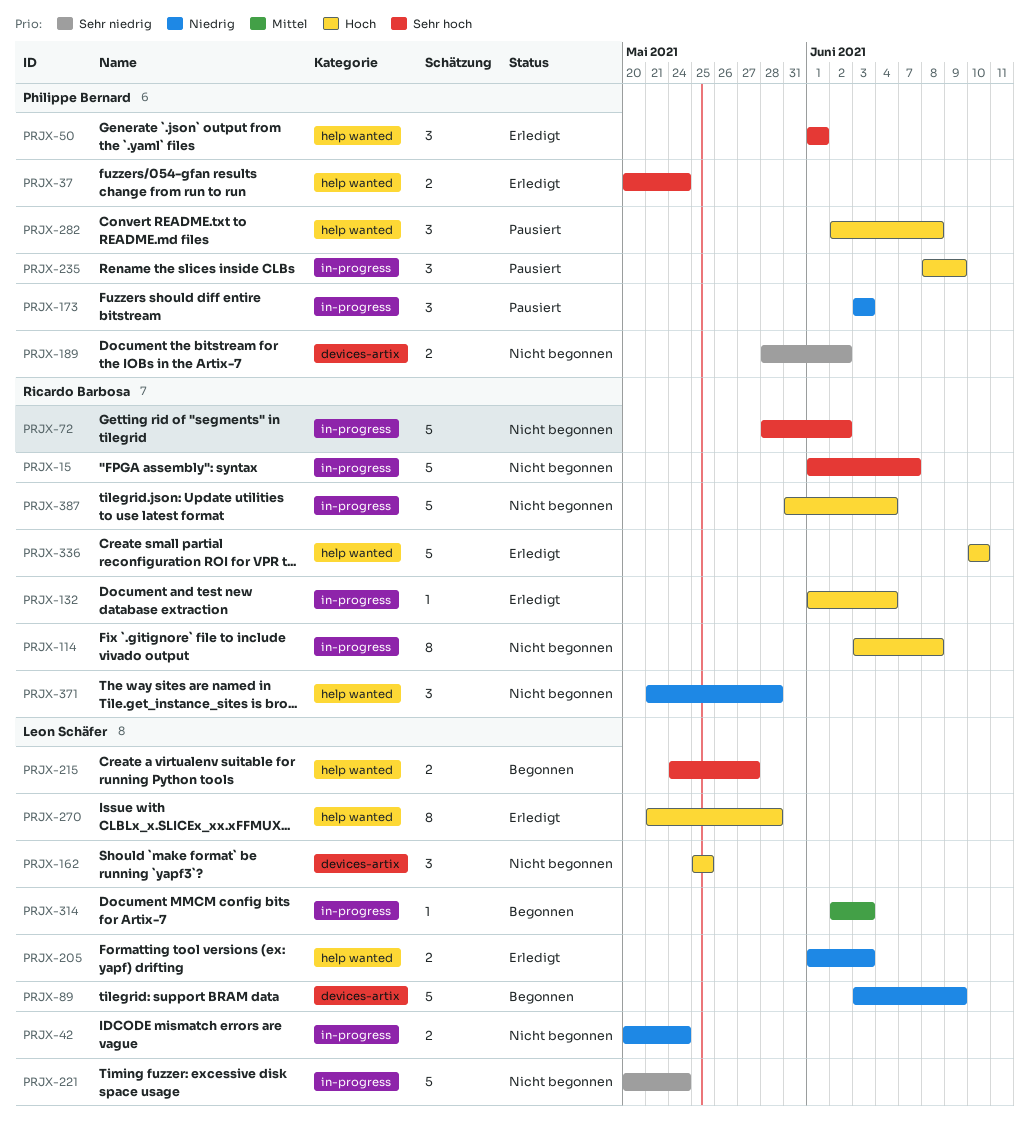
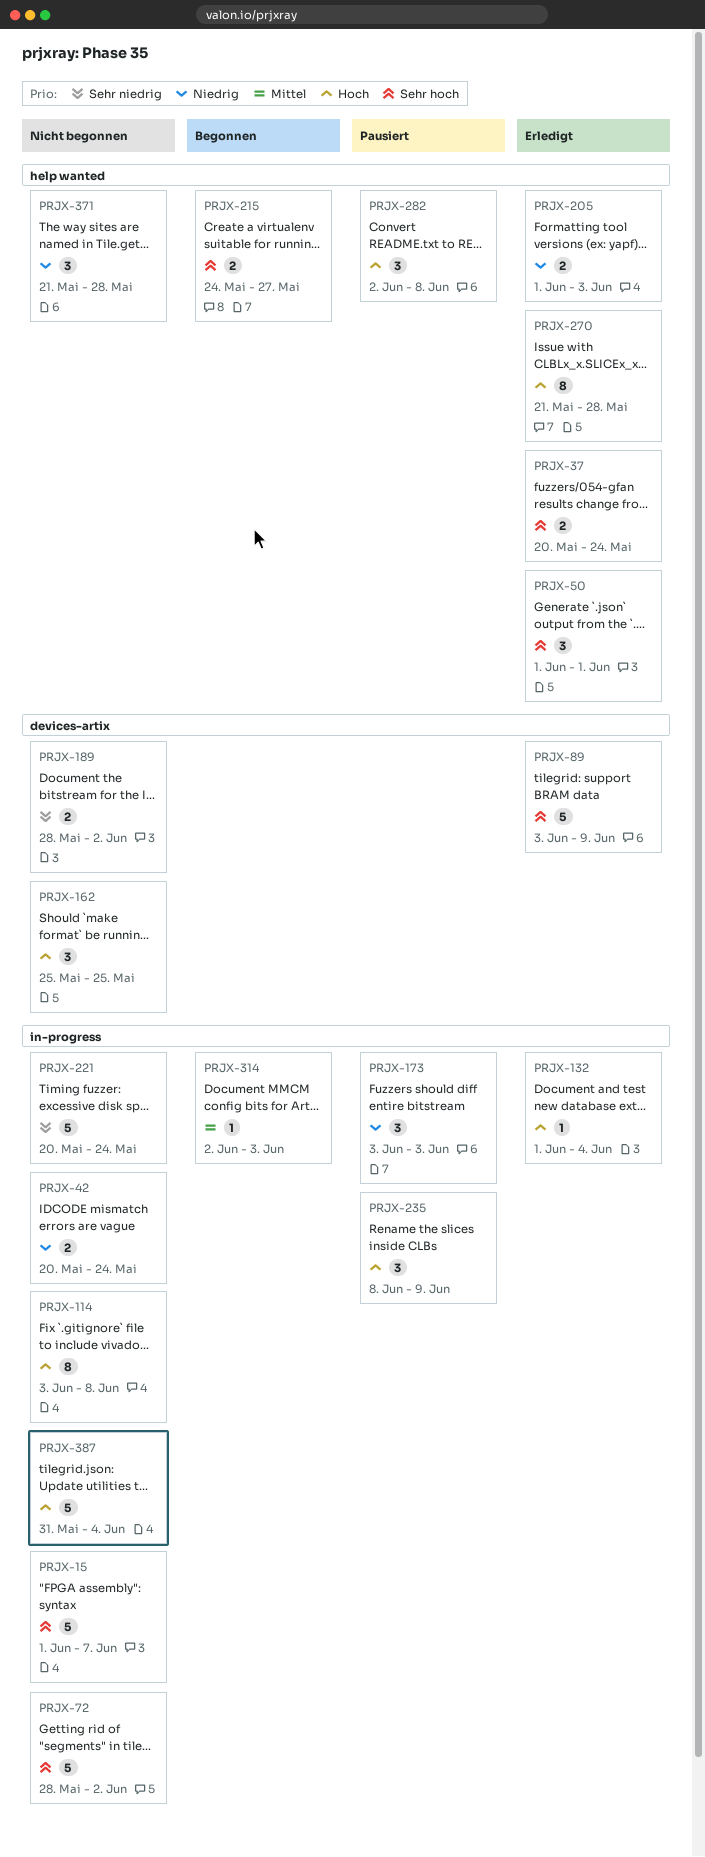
PRJX-89, status: Begonnen -> Erledigt
PRJX-89, priority: Niedrig -> Sehr hoch
PRJX-336: present -> none

